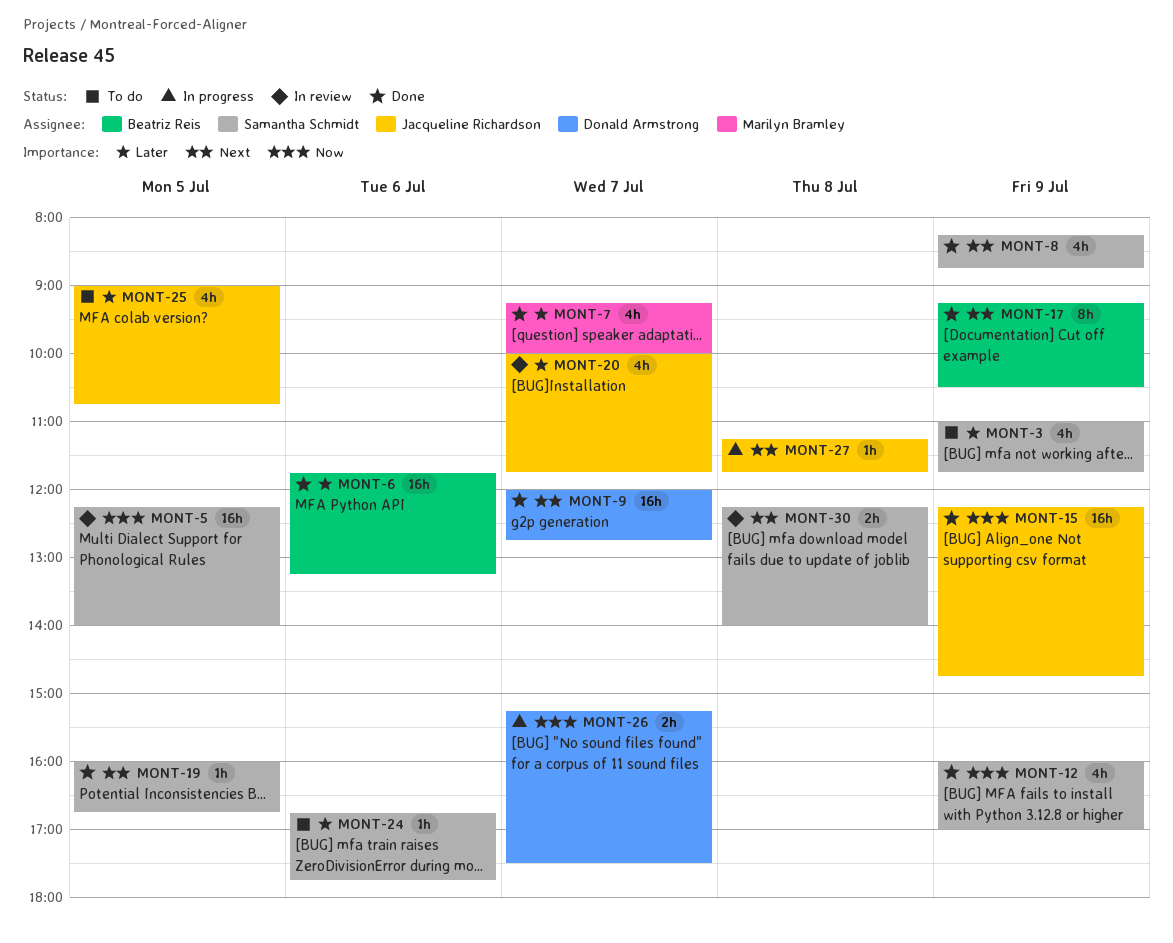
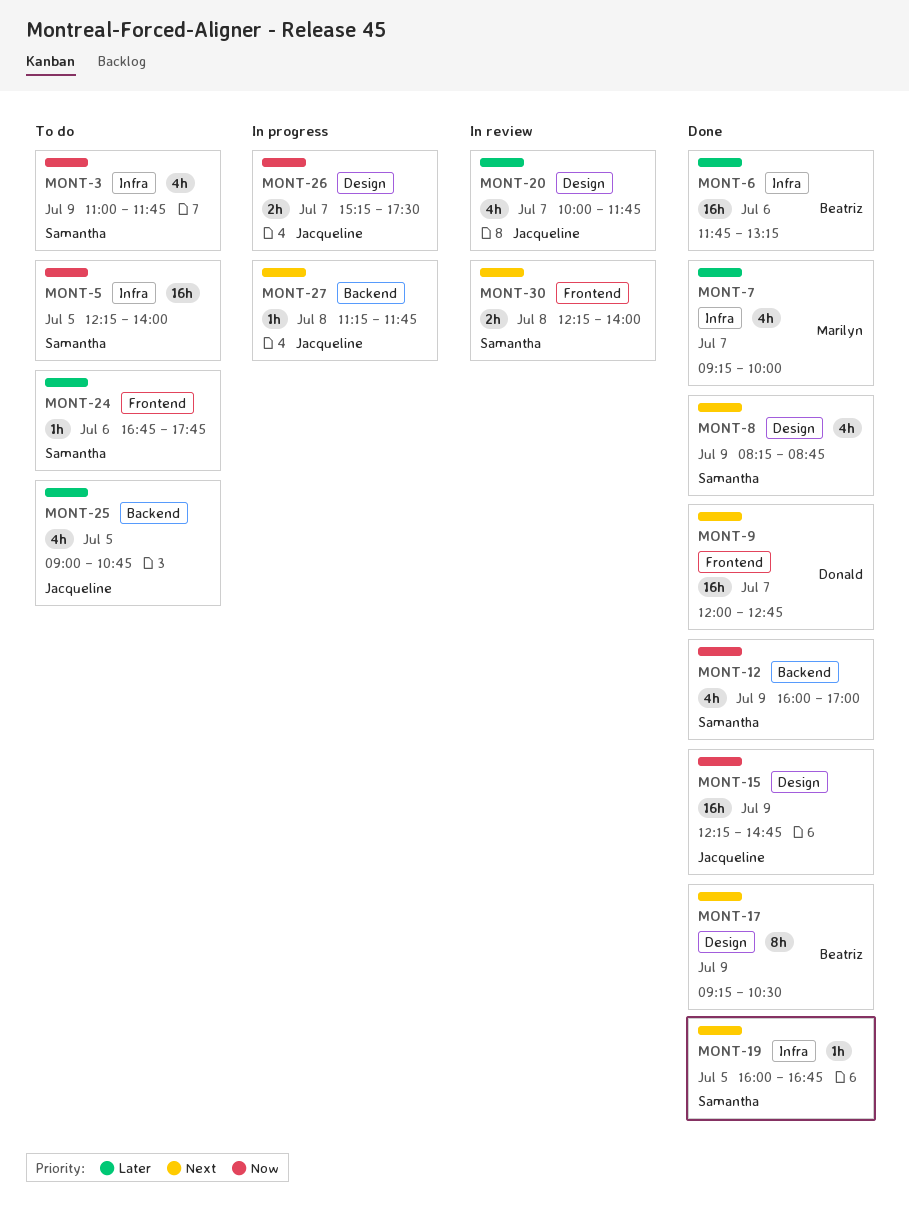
MONT-3, priority: Later -> Now
MONT-5, status: In review -> To do
MONT-26, owner: Donald Armstrong -> Jacqueline Richardson

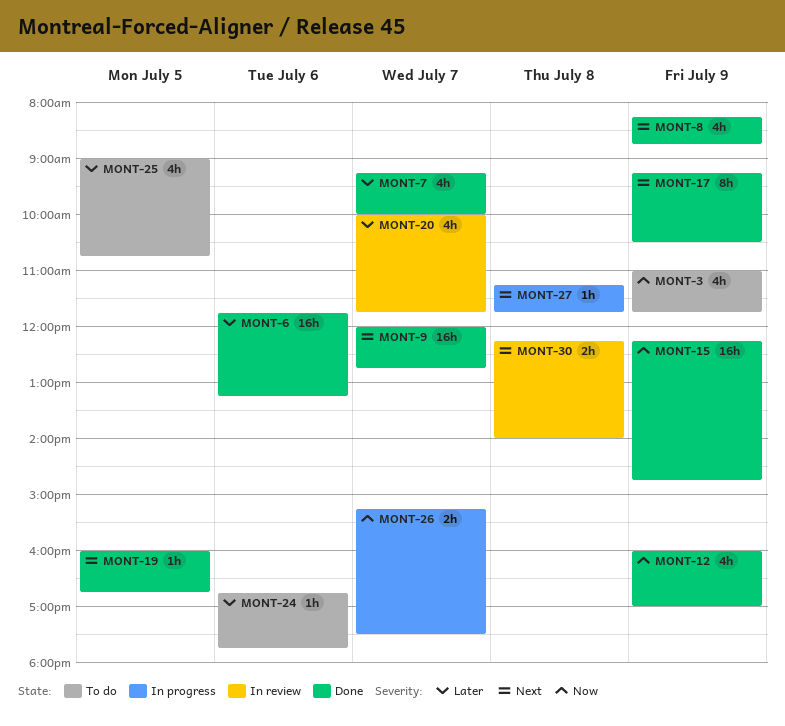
MONT-5: present -> none

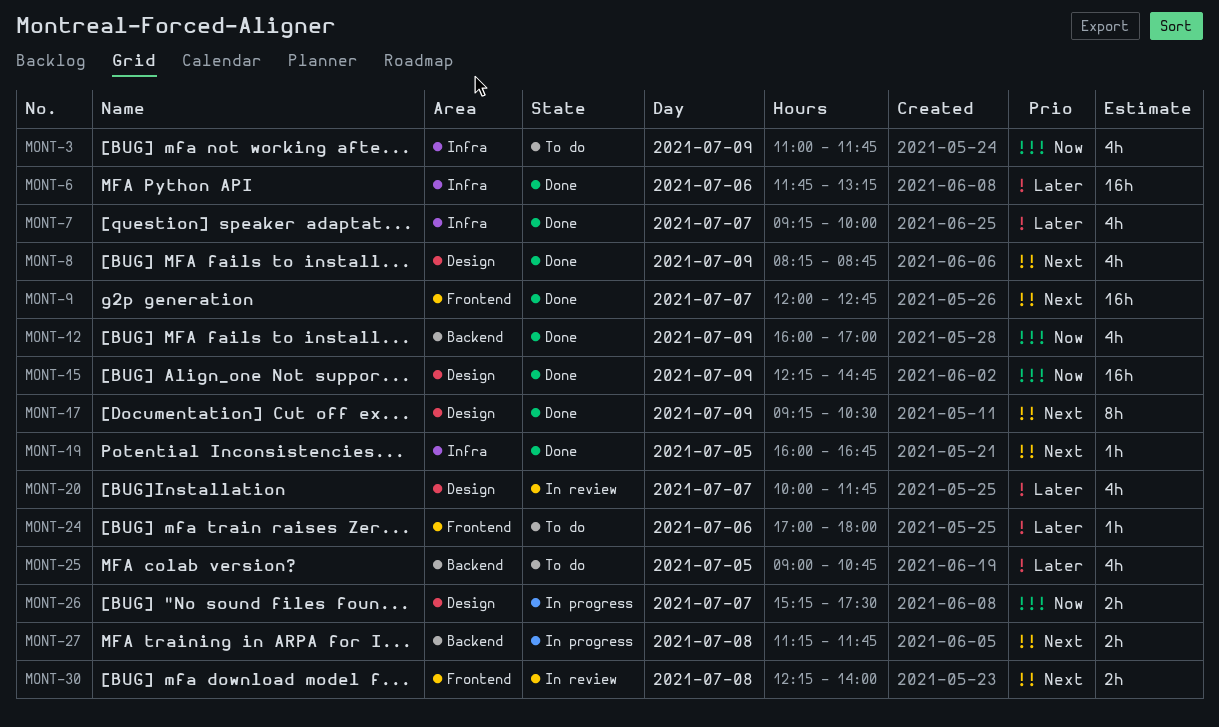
MONT-24, begins: 16:45 -> 17:00
MONT-24, ends: 17:45 -> 18:00
MONT-27, estimate: 1h -> 2h

